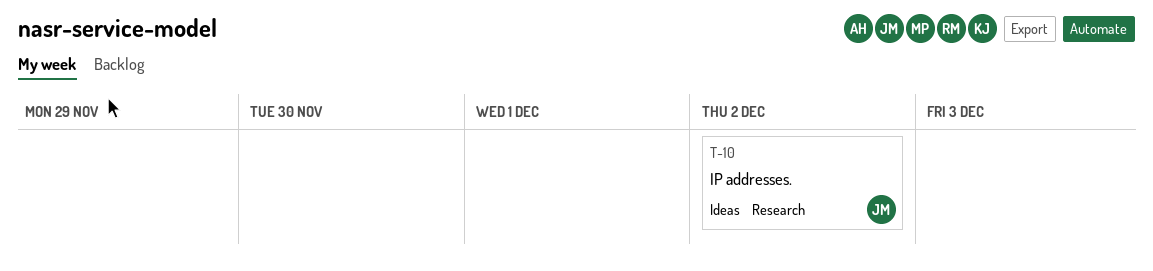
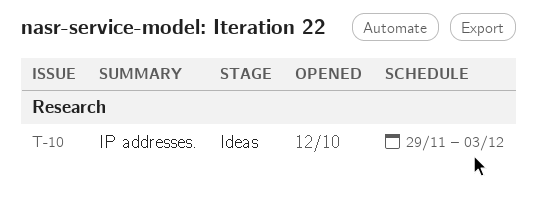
T-10, due: Dec 2 -> Dec 3

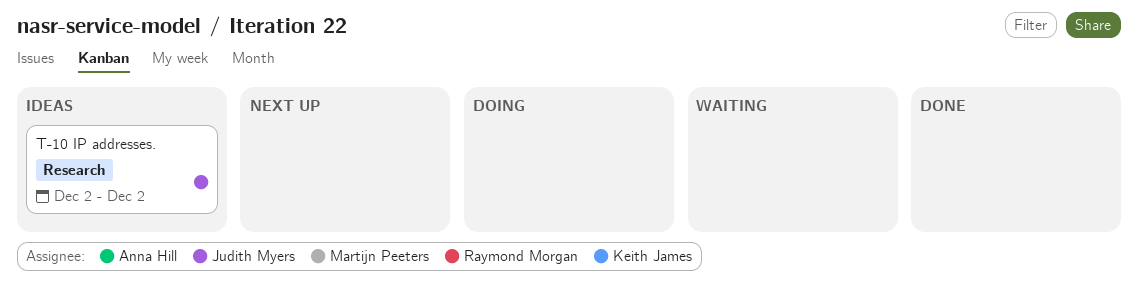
T-10, start: Nov 29 -> Dec 2
T-10, due: Dec 3 -> Dec 2

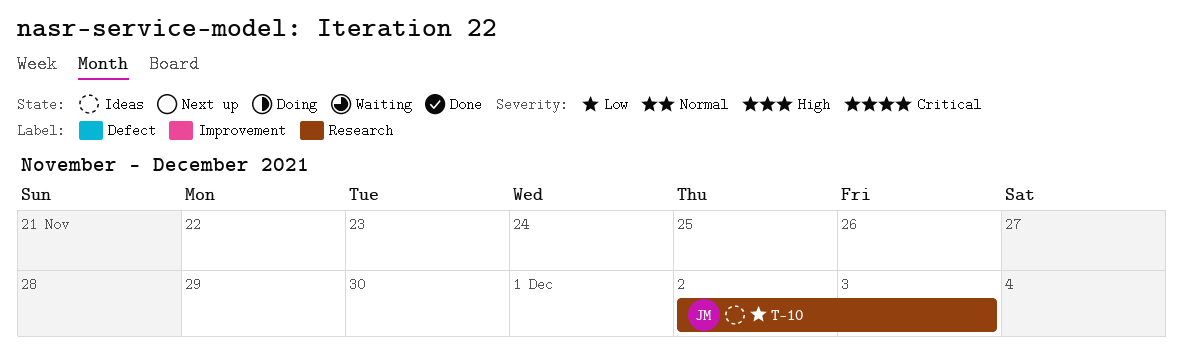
T-10, due: Dec 2 -> Dec 3

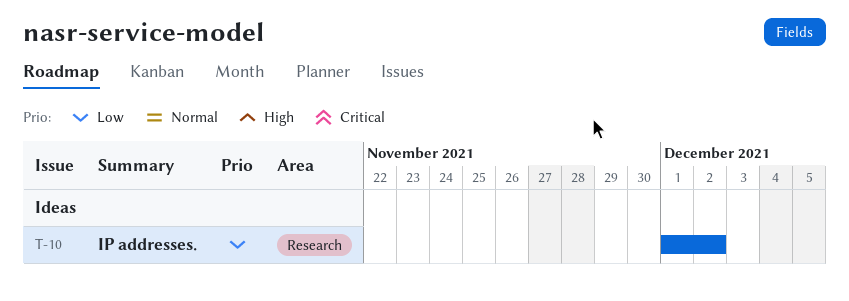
T-10, start: Dec 2 -> Dec 1
T-10, due: Dec 3 -> Dec 2

